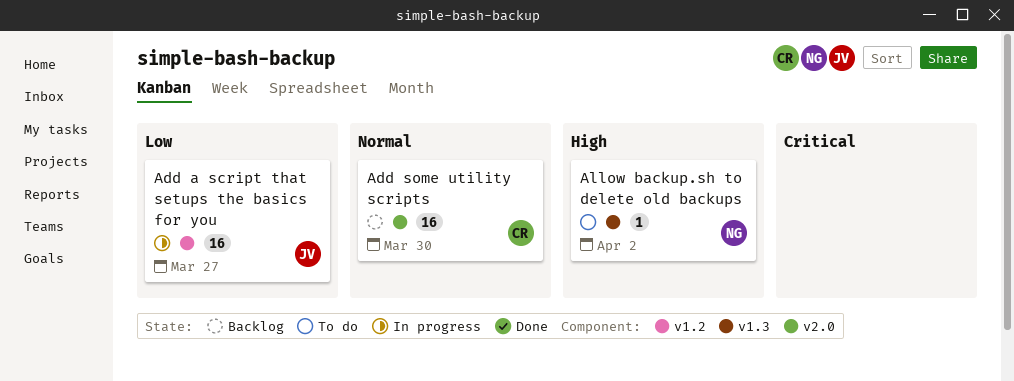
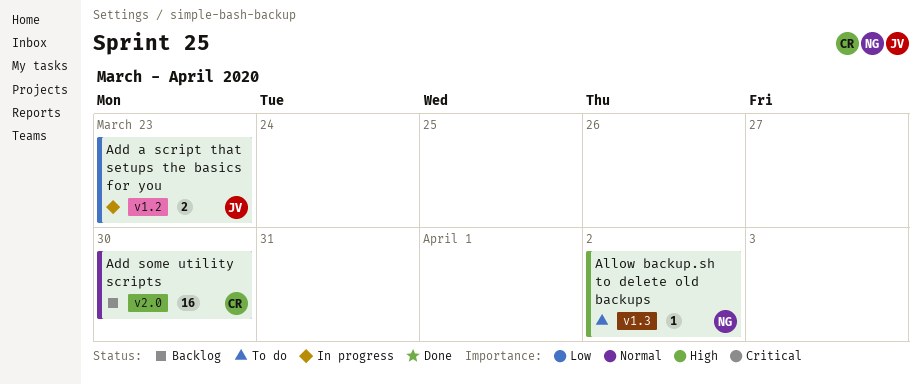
Add a script that setups the basics for you, estimate: 16 -> 2
Add a script that setups the basics for you, due: Mar 27 -> Mar 23

